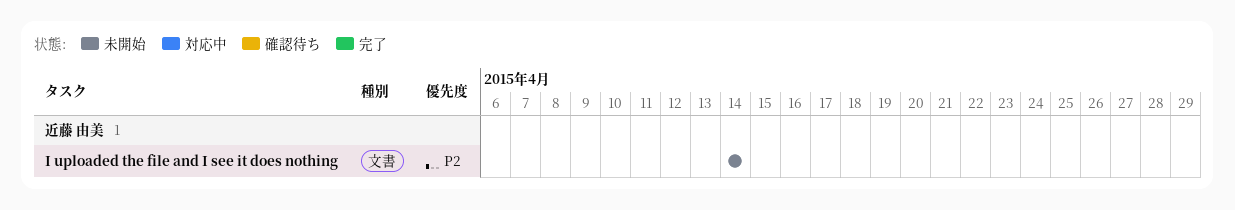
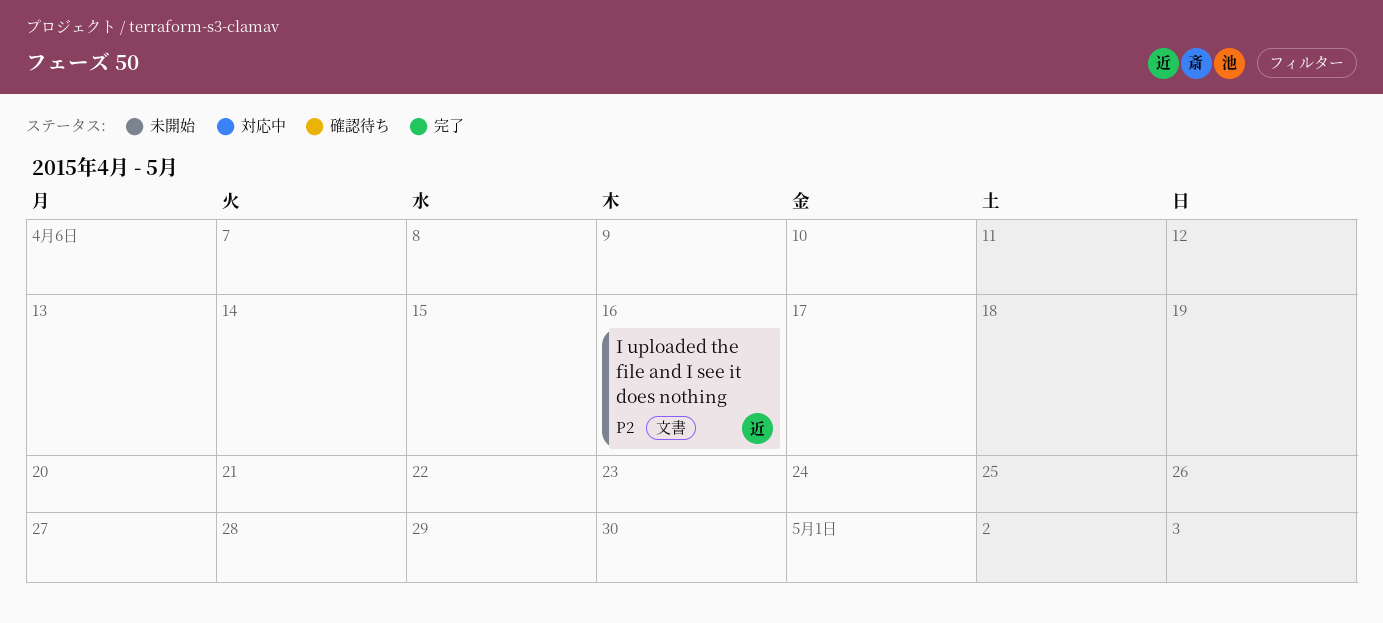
I uploaded the file and I see it does nothing, due: Apr 14 -> Apr 16

